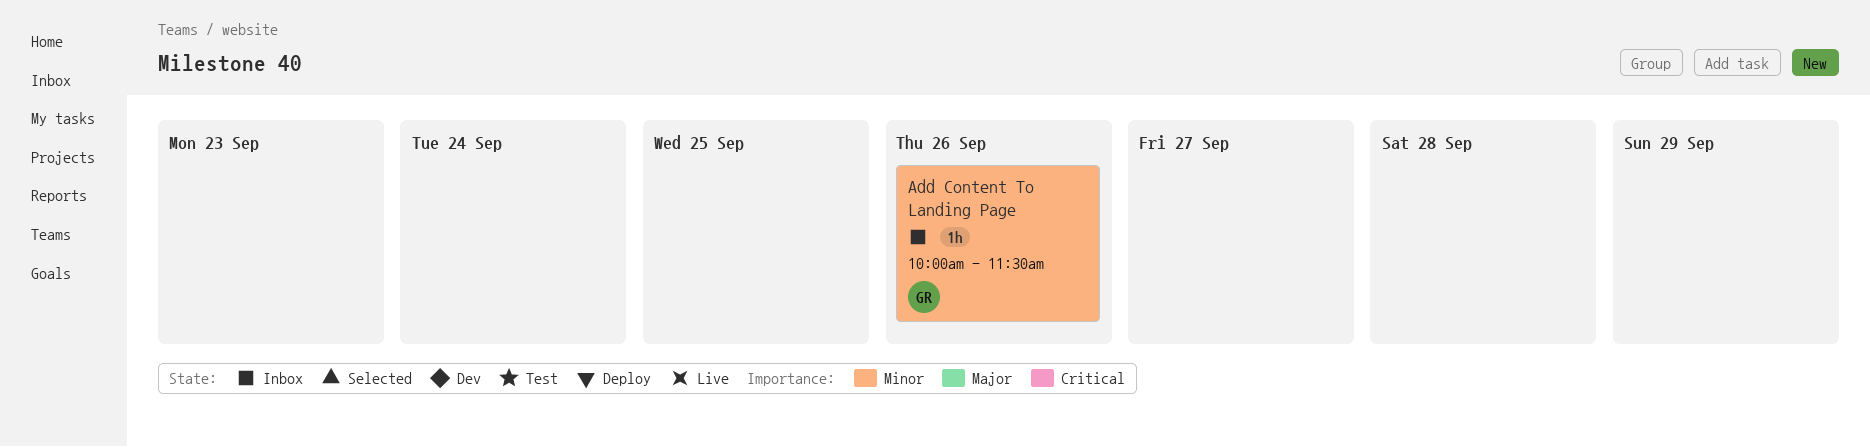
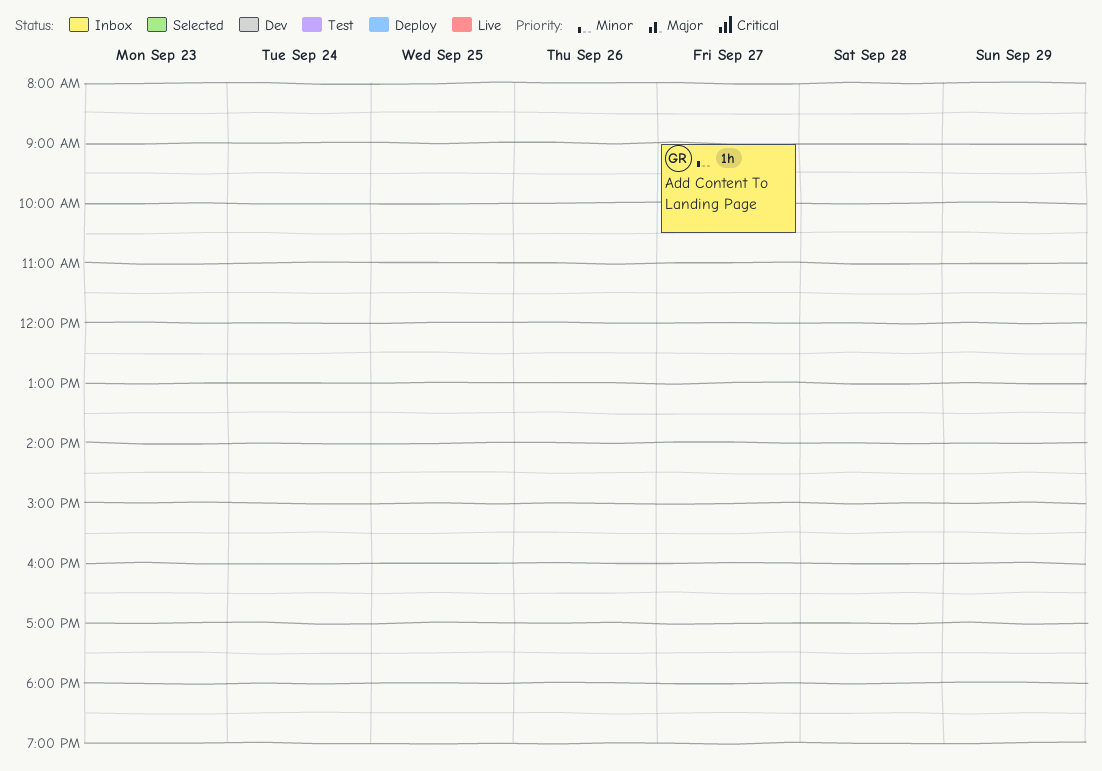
Add Content To Landing Page, day: Sep 26 -> Sep 27
Add Content To Landing Page, begins: 10:00 -> 09:00
Add Content To Landing Page, ends: 11:30 -> 10:30

